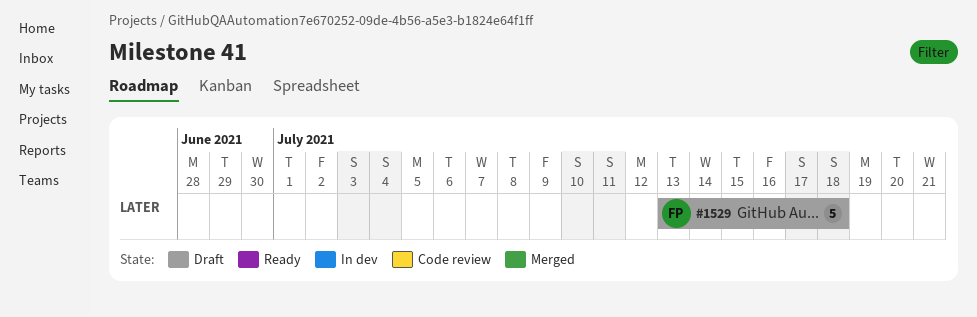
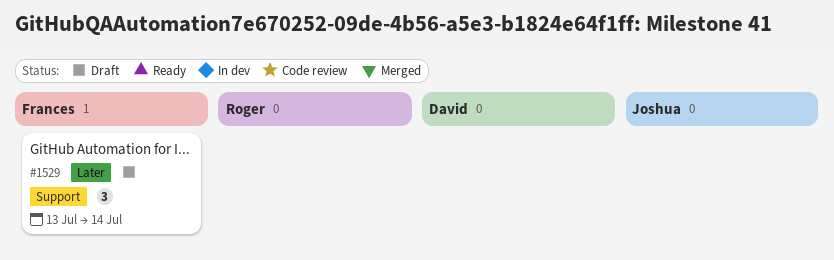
#1529, estimate: 5 -> 3
#1529, due: Jul 18 -> Jul 14

